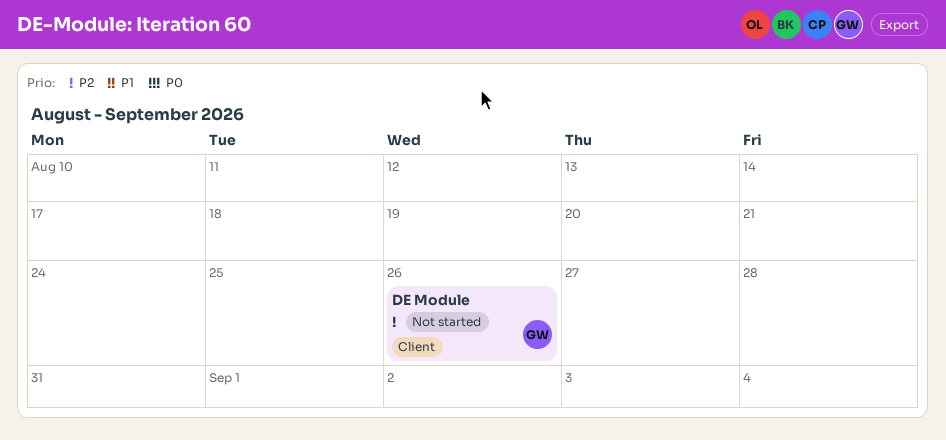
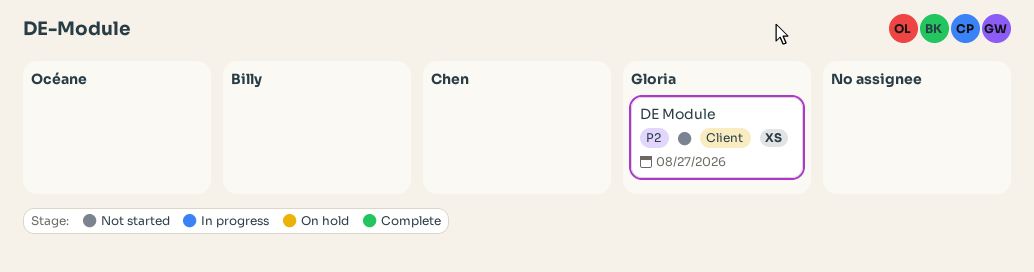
DE Module, due: Aug 26 -> Aug 27

